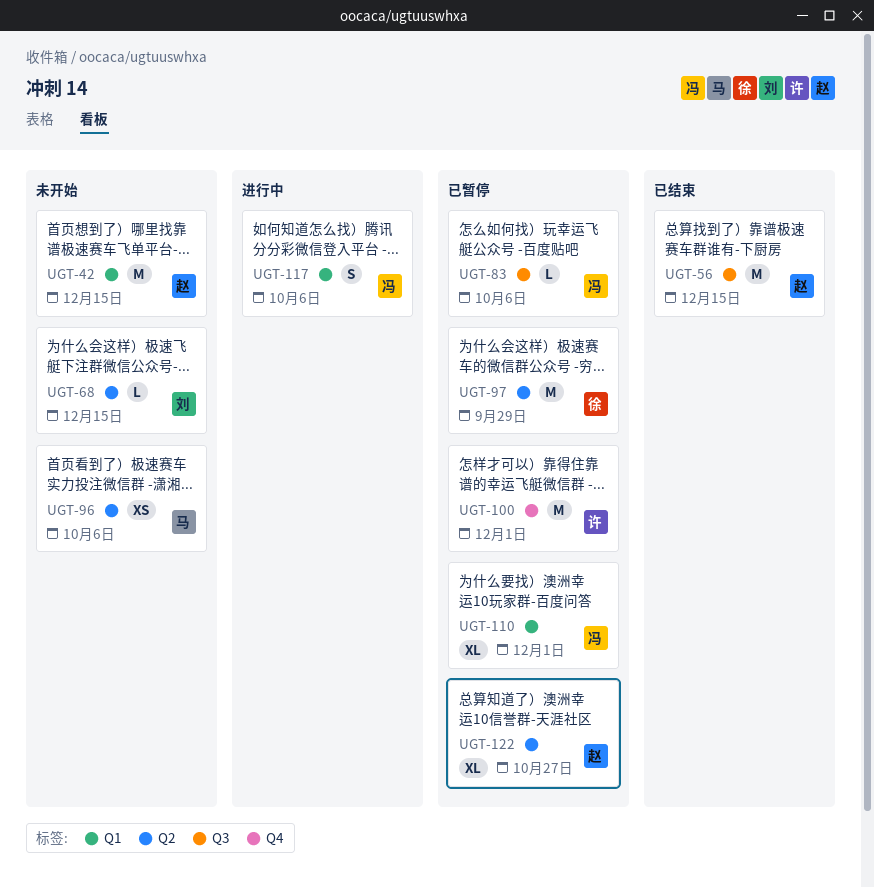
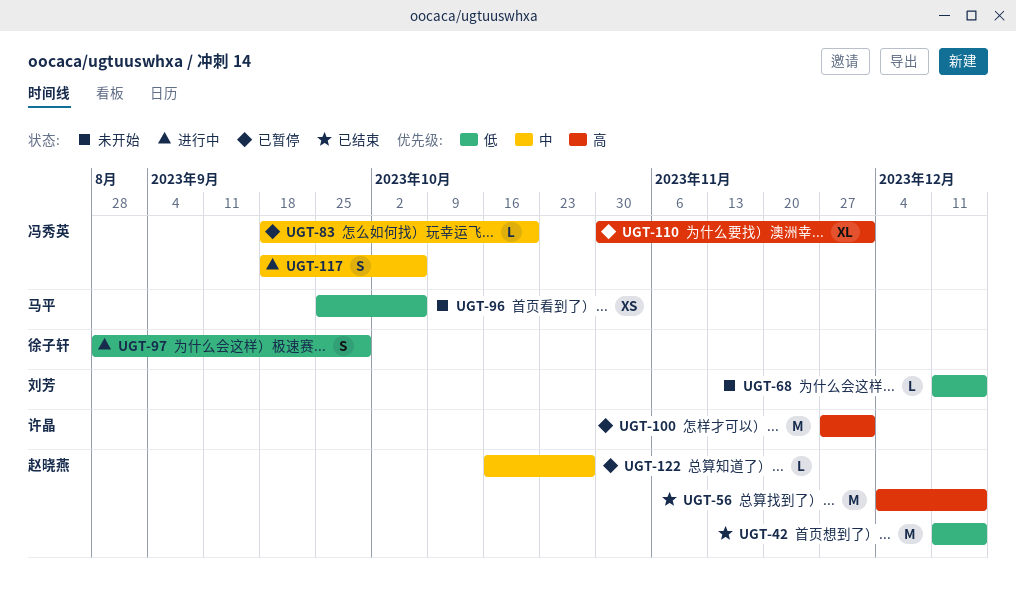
UGT-42, status: 未开始 -> 已结束
UGT-83, due: Oct 6 -> Oct 20
UGT-97, status: 已暂停 -> 进行中
UGT-97, estimate: M -> S
UGT-122, estimate: XL -> L

